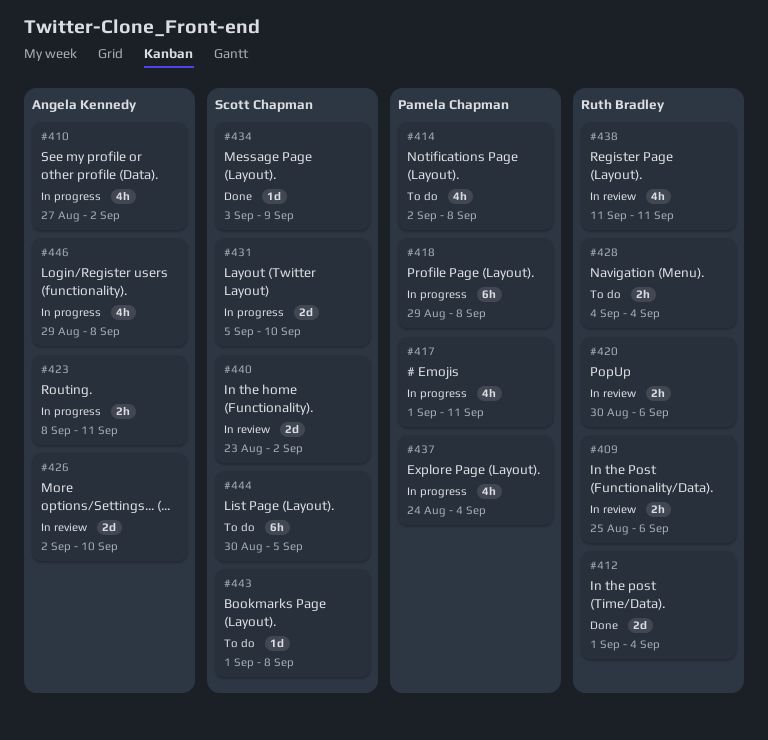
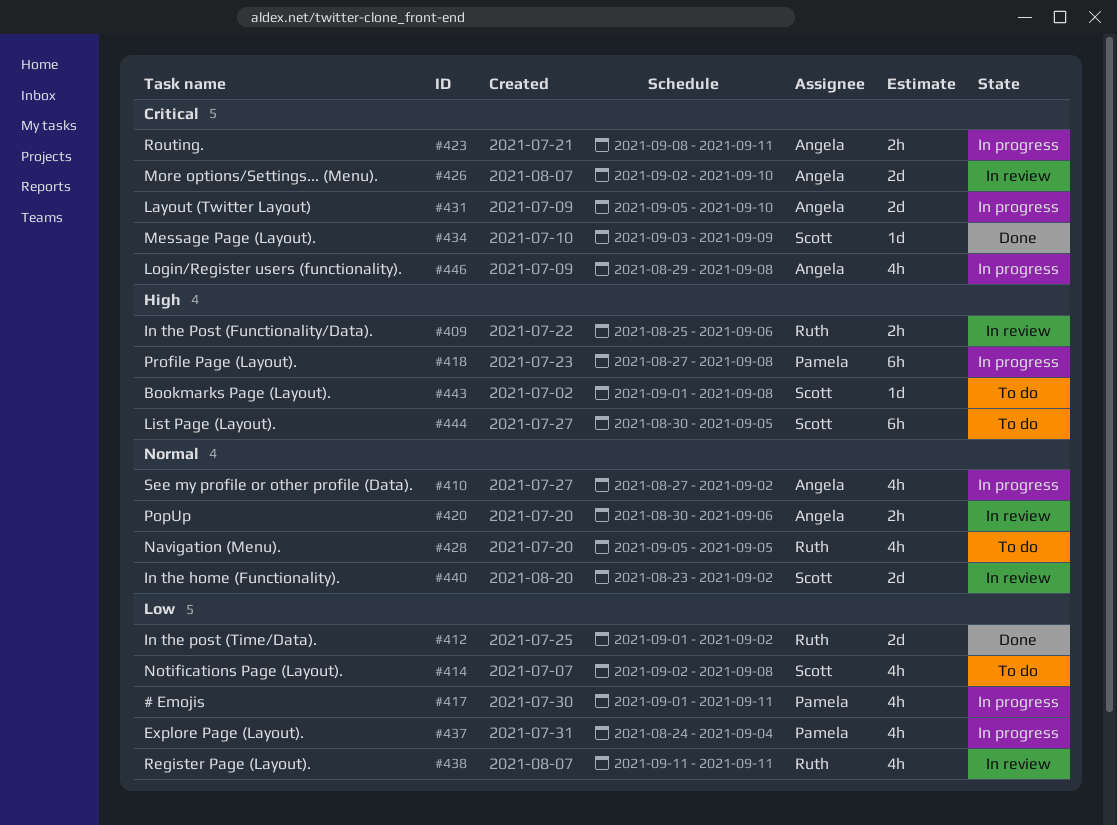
#412, due: Sep 4 -> Sep 2
#414, owner: Pamela Chapman -> Scott Chapman
#418, start: Aug 29 -> Aug 27
#420, owner: Ruth Bradley -> Angela Kennedy
#428, estimate: 2h -> 4h
#428, start: Sep 4 -> Sep 5
#428, due: Sep 4 -> Sep 5
#431, owner: Scott Chapman -> Angela Kennedy

